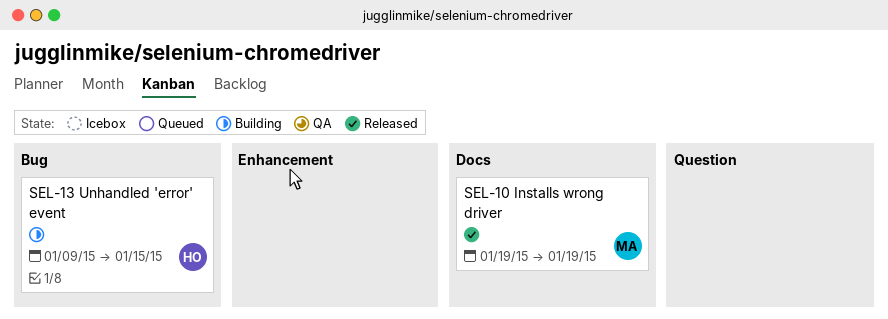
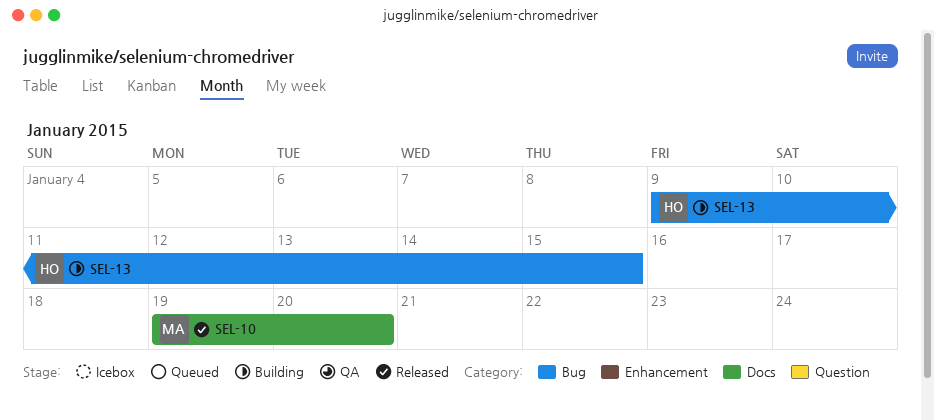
SEL-10, due: Jan 19 -> Jan 20

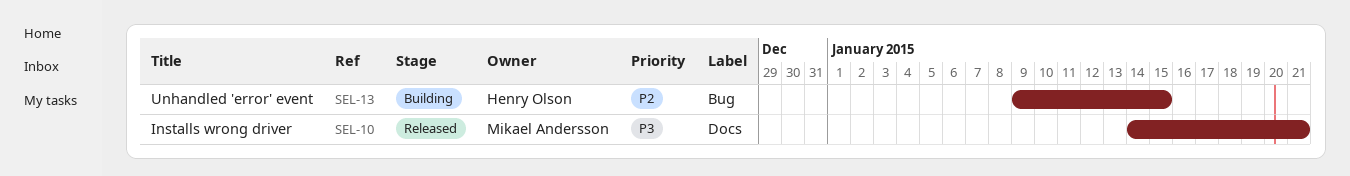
SEL-10, start: Jan 19 -> Jan 14
SEL-10, due: Jan 20 -> Jan 21

